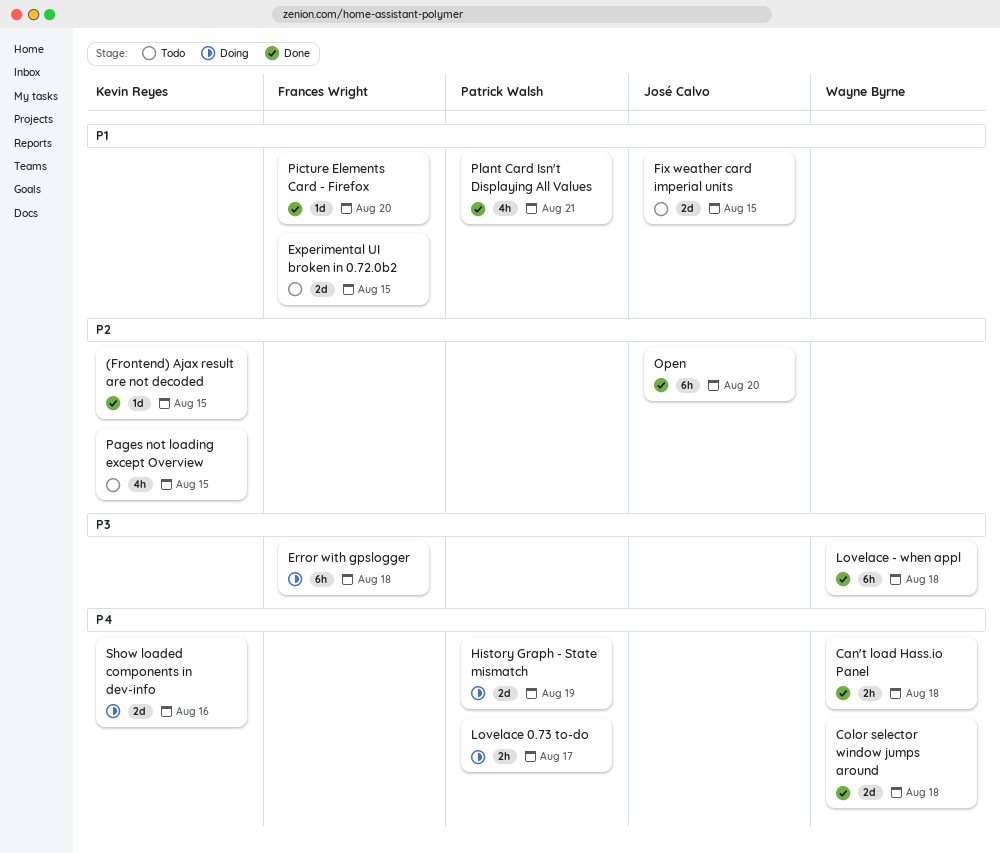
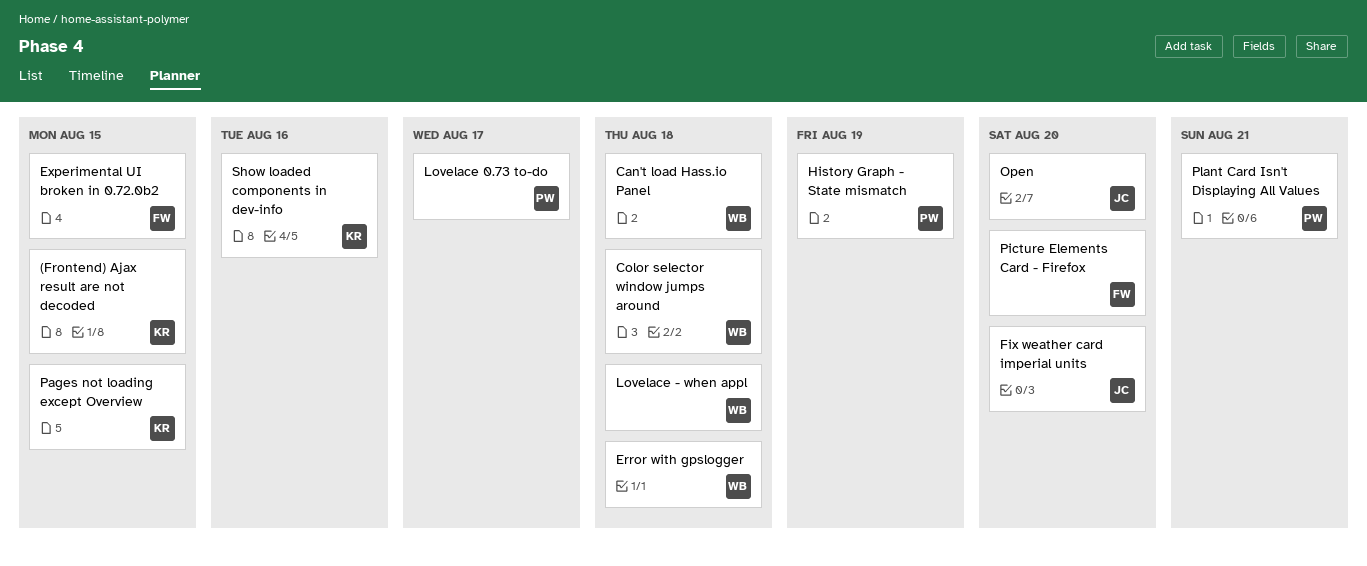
Error with gpslogger, owner: Frances Wright -> Wayne Byrne
Fix weather card imperial units, due: Aug 15 -> Aug 20

